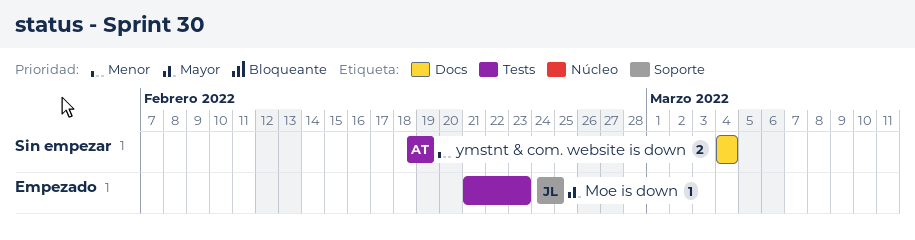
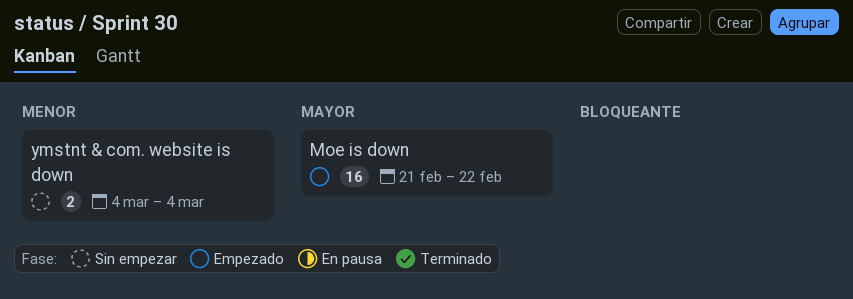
Moe is down, estimate: 1 -> 16
Moe is down, due: Feb 23 -> Feb 22

